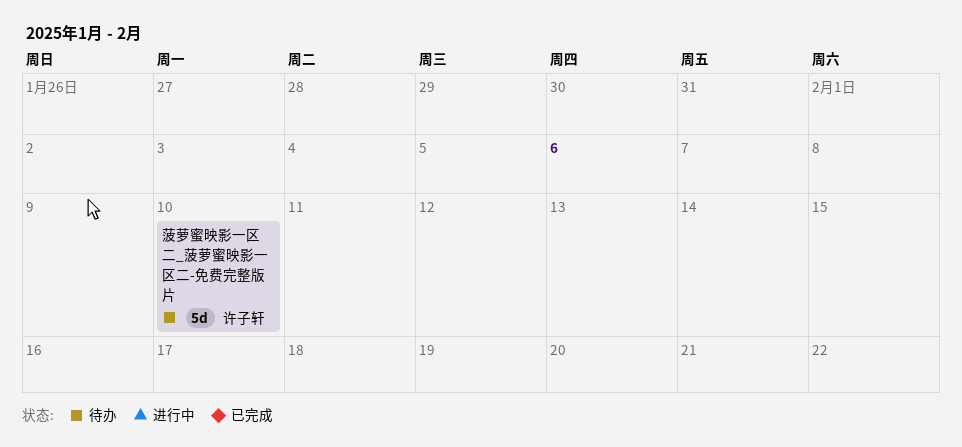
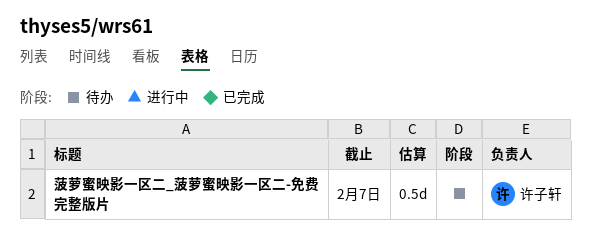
菠萝蜜映影一区二_菠萝蜜映影一区二-免费完整版片, estimate: 5d -> 0.5d
菠萝蜜映影一区二_菠萝蜜映影一区二-免费完整版片, due: Feb 10 -> Feb 7

